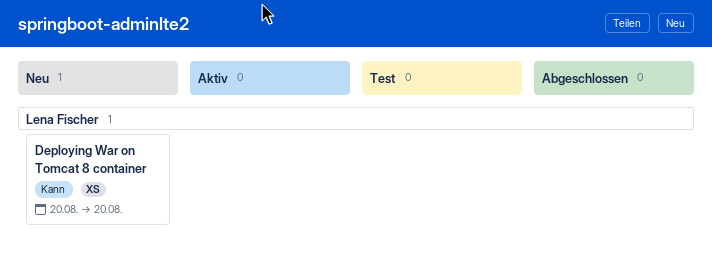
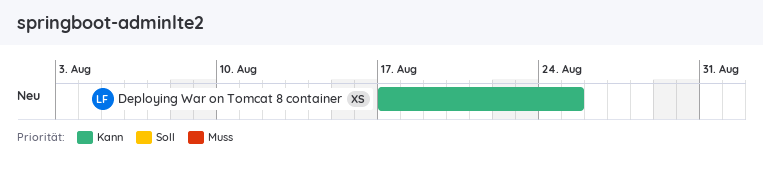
Deploying War on Tomcat 8 container, start: Aug 20 -> Aug 17
Deploying War on Tomcat 8 container, due: Aug 20 -> Aug 25

